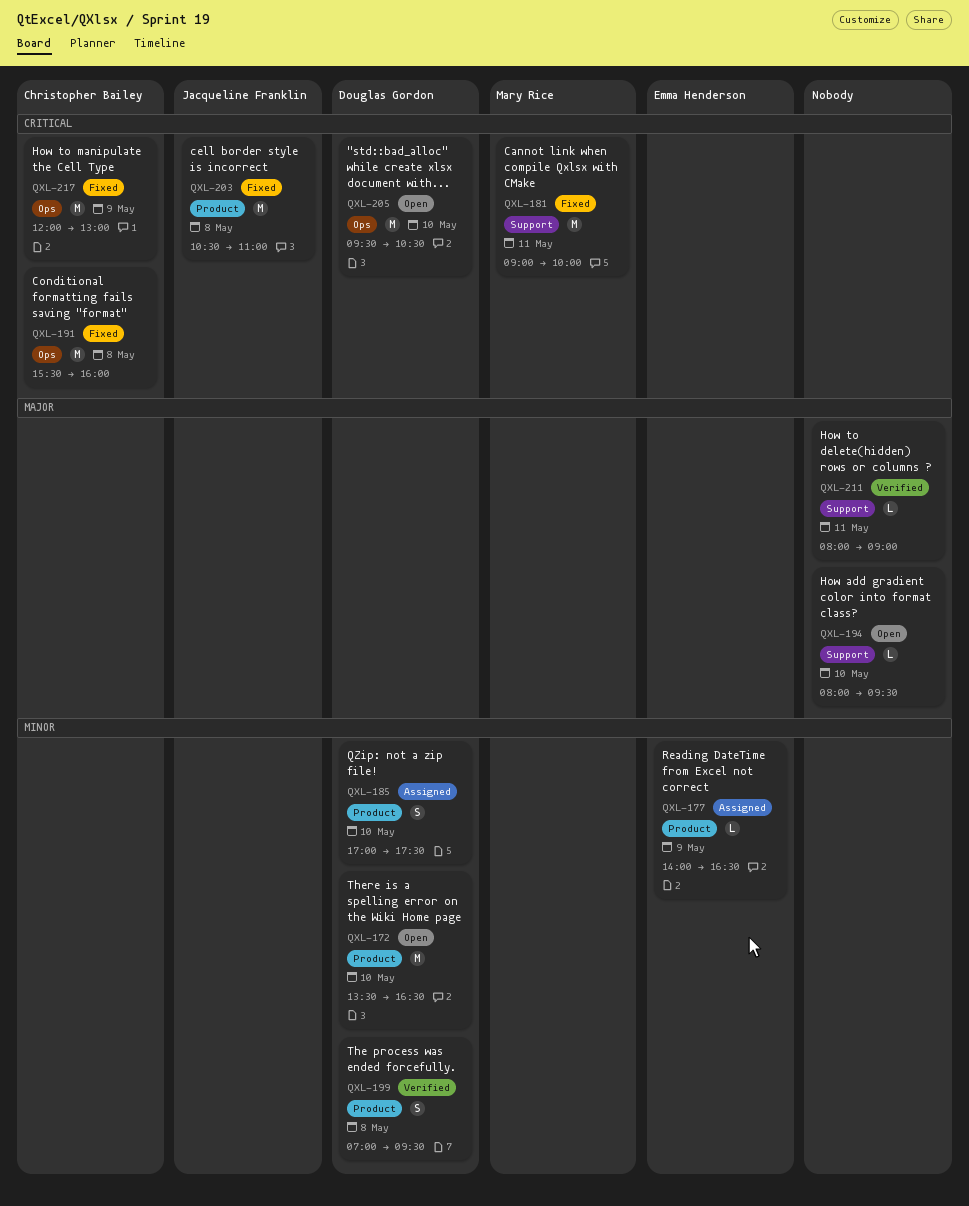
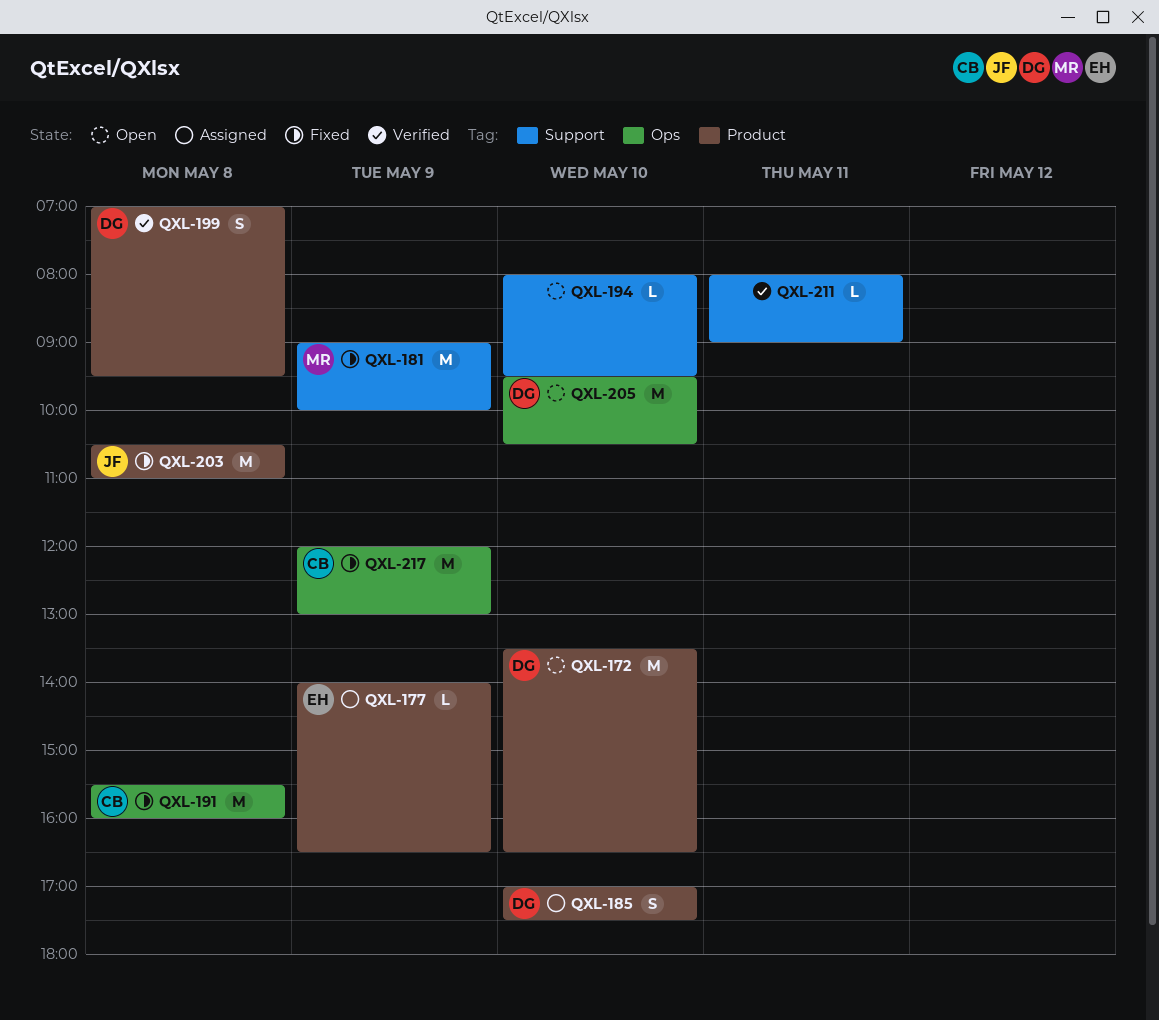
QXL-181, day: May 11 -> May 9

